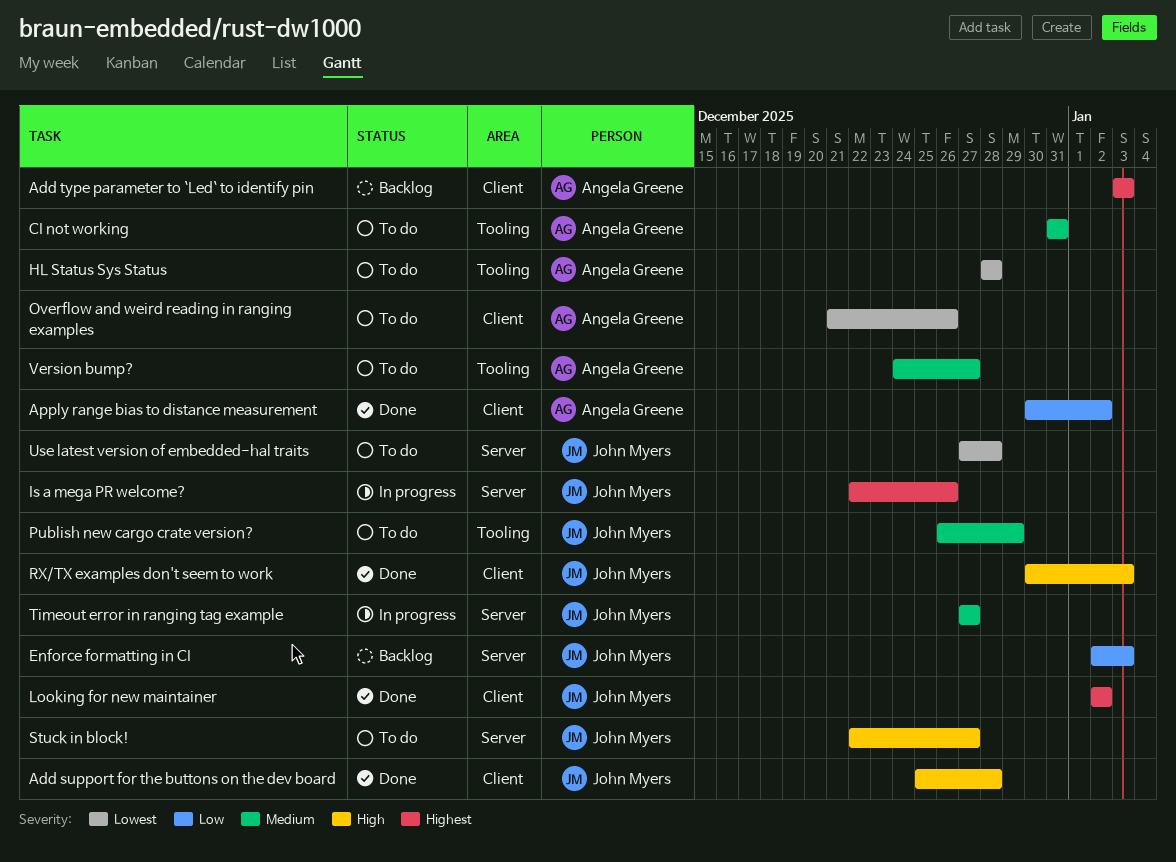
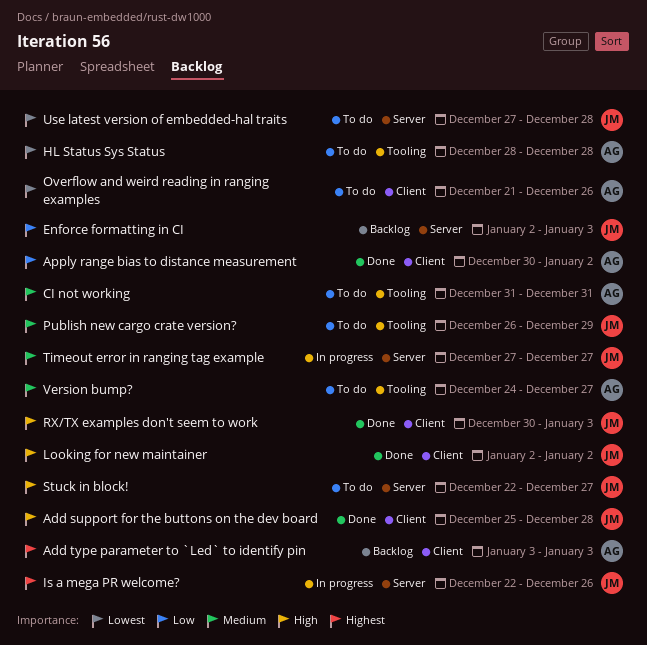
Looking for new maintainer, priority: Highest -> High

